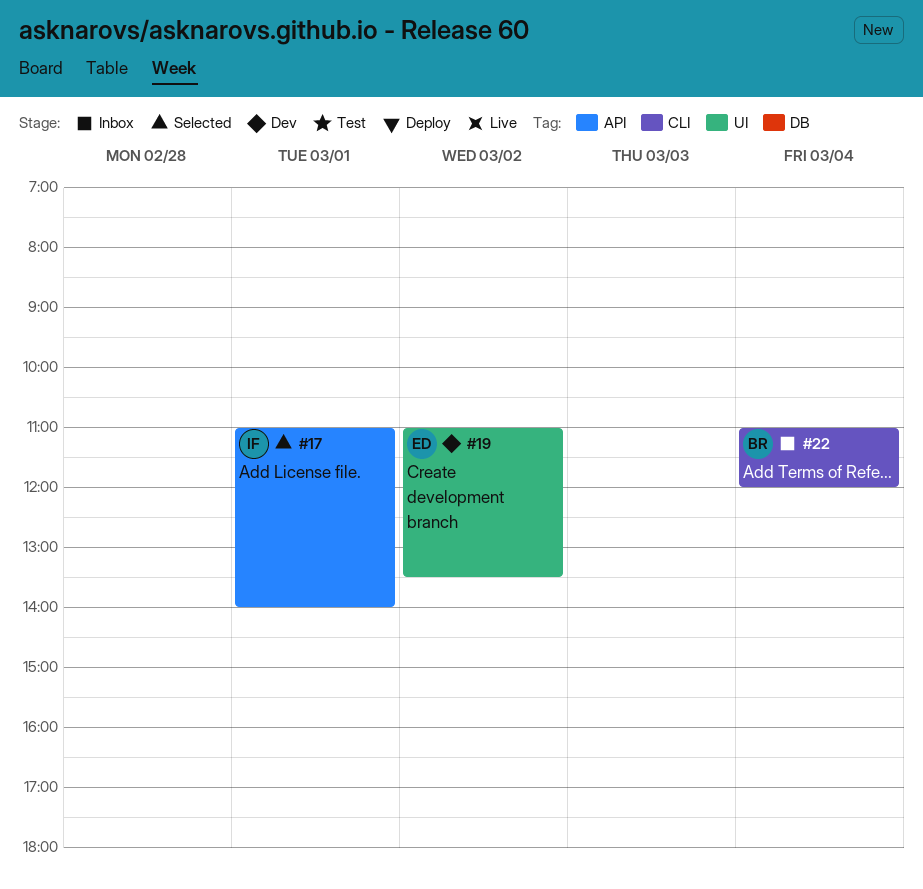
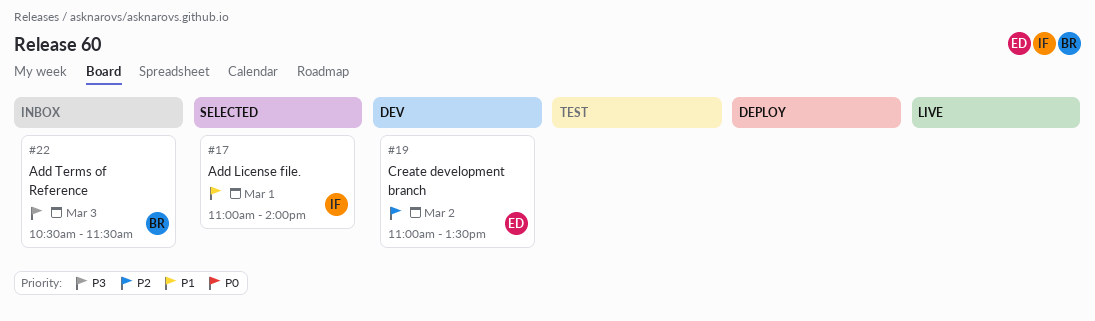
#22, day: Mar 4 -> Mar 3
#22, begins: 11:00 -> 10:30
#22, ends: 12:00 -> 11:30

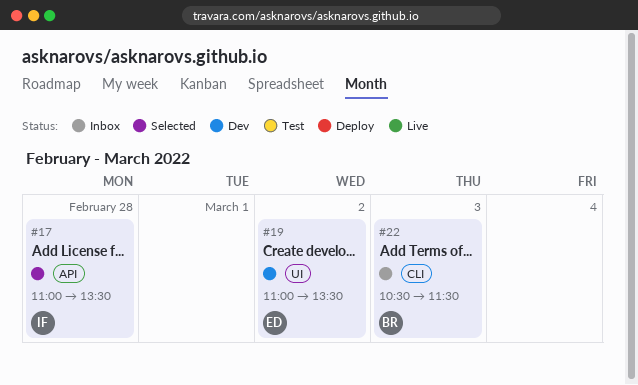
#17, day: Mar 1 -> Feb 28
#17, ends: 14:00 -> 13:30

